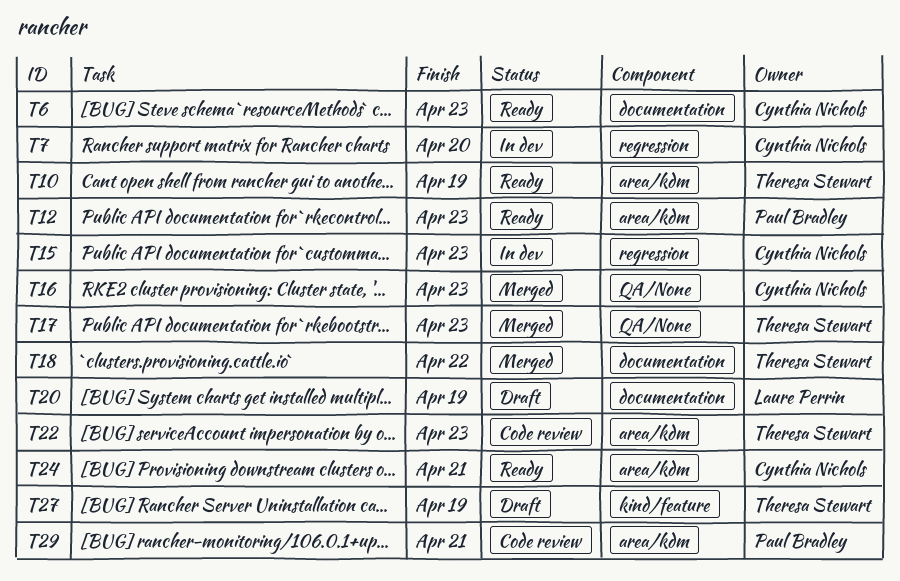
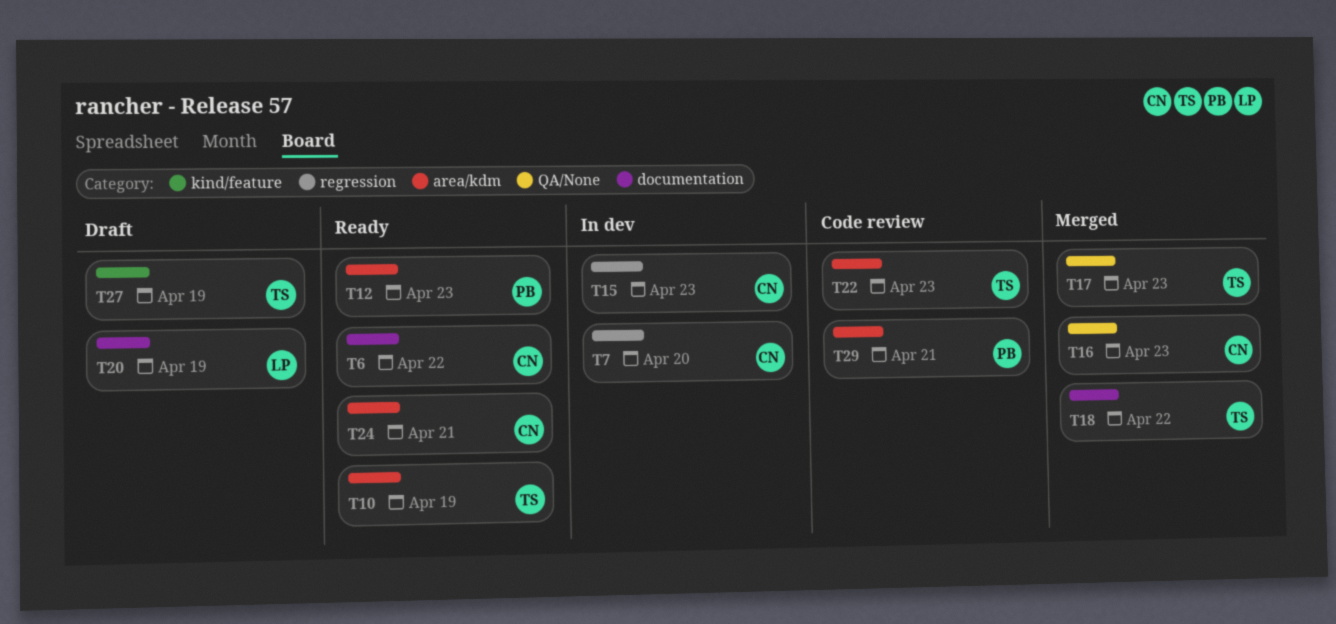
T6, due: Apr 23 -> Apr 22

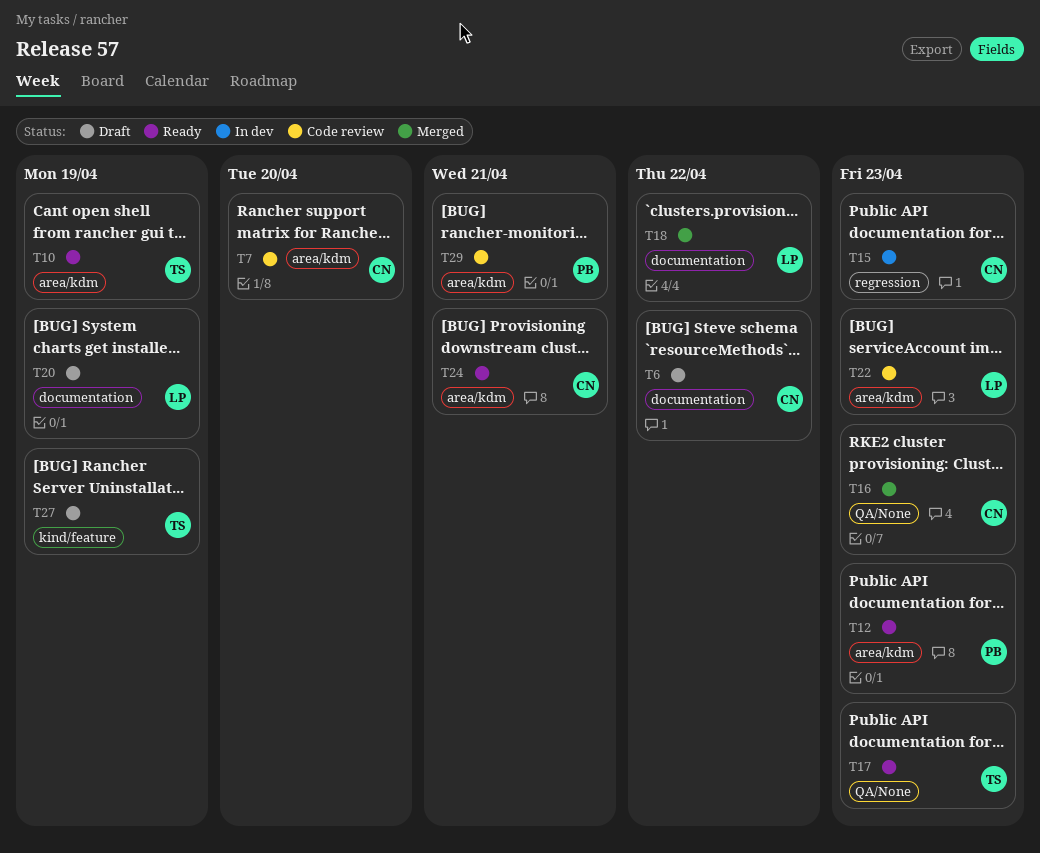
T6, status: Ready -> Draft
T7, status: In dev -> Code review
T7, label: regression -> area/kdm
T17, status: Merged -> Ready
T18, owner: TS -> LP
T22, owner: TS -> LP

